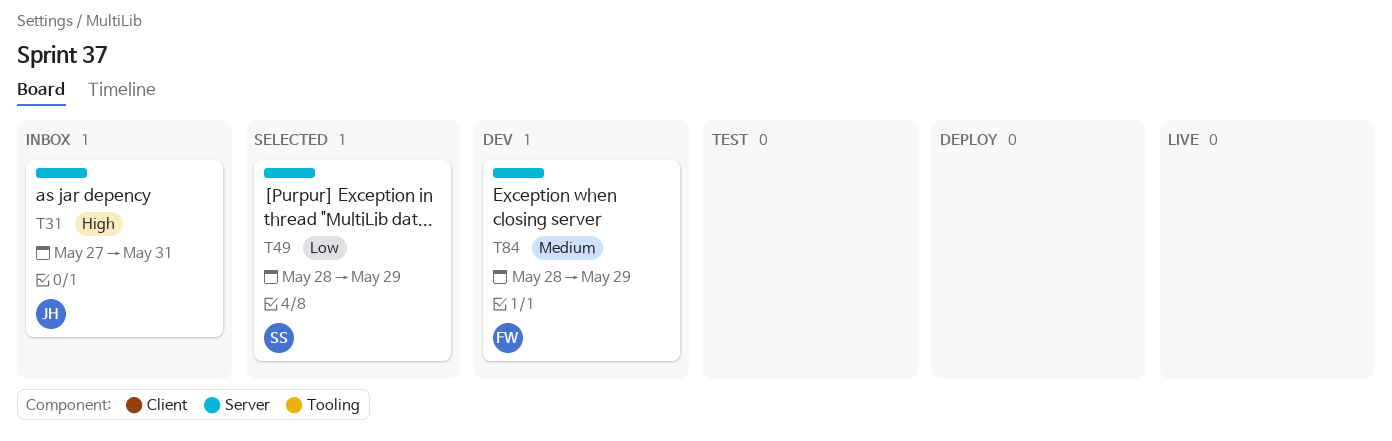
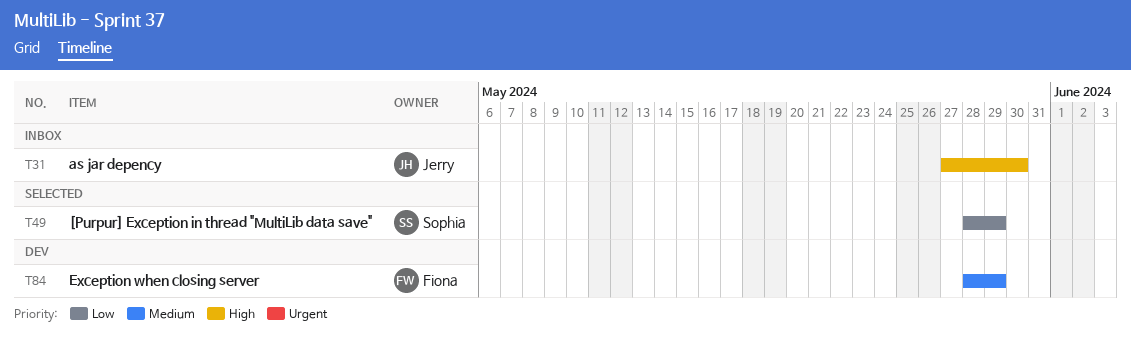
T31, due: May 31 -> May 30

